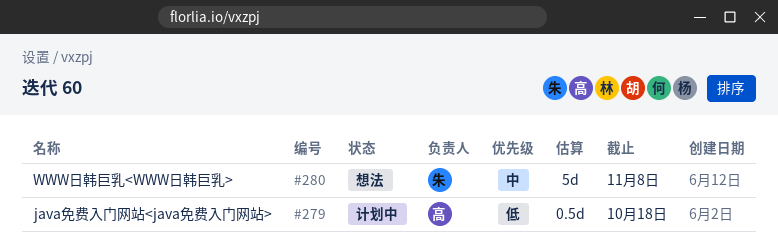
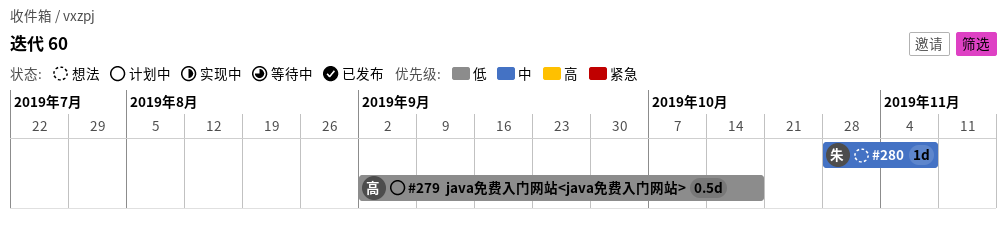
#280, estimate: 5d -> 1d

